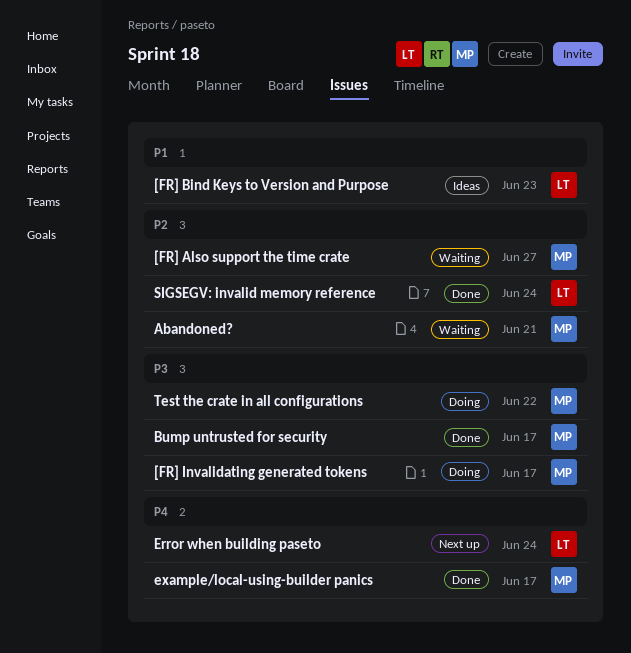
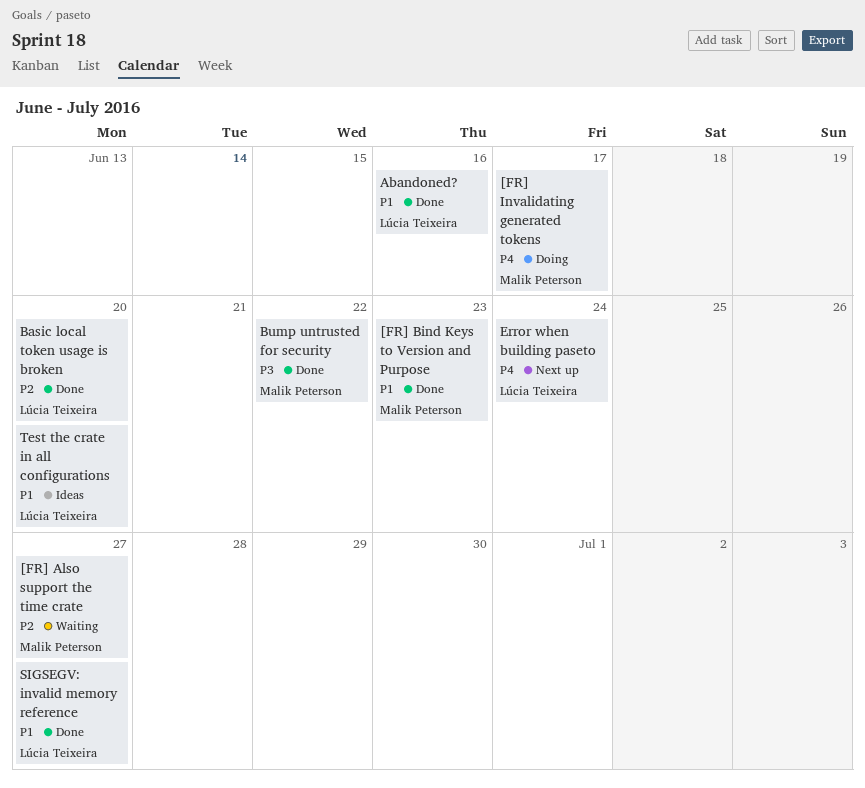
[FR] Bind Keys to Version and Purpose, status: Ideas -> Done
[FR] Bind Keys to Version and Purpose, owner: Lúcia Teixeira -> Malik Peterson
[FR] Invalidating generated tokens, priority: P3 -> P4
Abandoned?, status: Waiting -> Done
Abandoned?, owner: Malik Peterson -> Lúcia Teixeira
Abandoned?, priority: P2 -> P1
Abandoned?, due: Jun 21 -> Jun 16
Basic local token usage is broken: none -> present
Bump untrusted for security, due: Jun 17 -> Jun 22
example/local-using-builder panics: present -> none
SIGSEGV: invalid memory reference, priority: P2 -> P1
SIGSEGV: invalid memory reference, due: Jun 24 -> Jun 27
Test the crate in all configurations, status: Doing -> Ideas
Test the crate in all configurations, owner: Malik Peterson -> Lúcia Teixeira
Test the crate in all configurations, priority: P3 -> P1
Test the crate in all configurations, due: Jun 22 -> Jun 20

